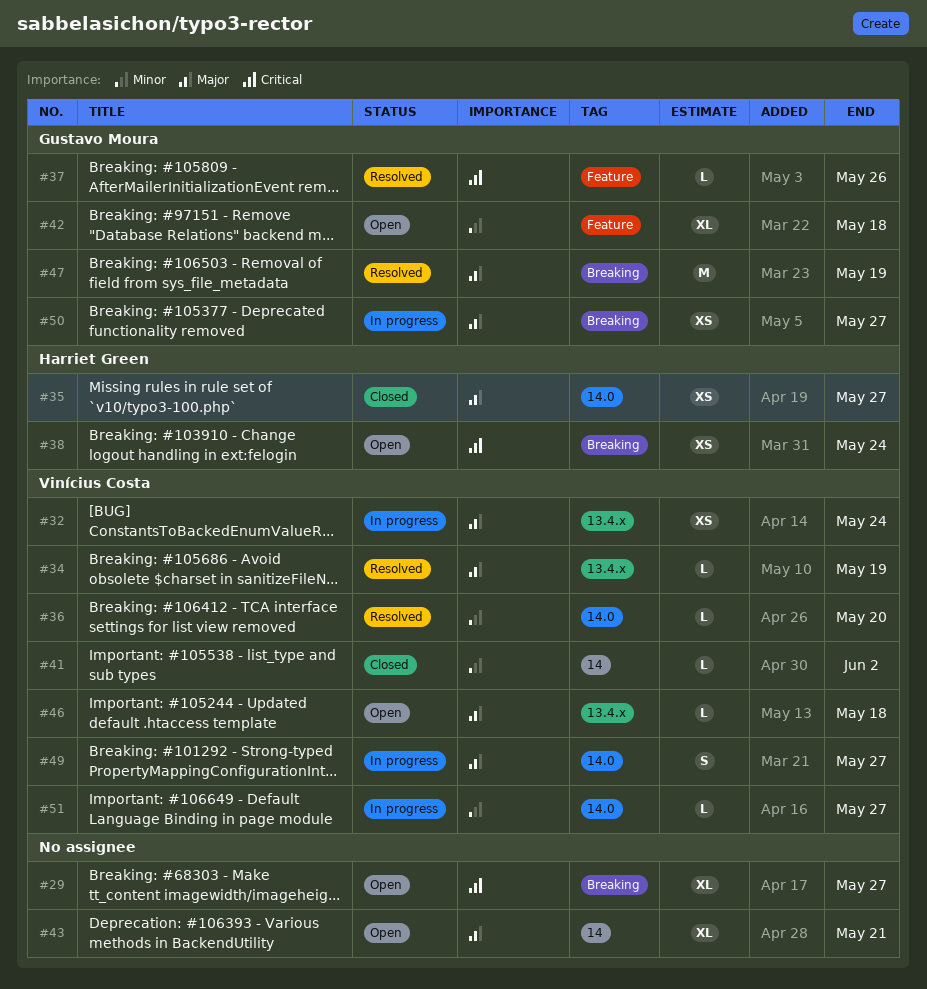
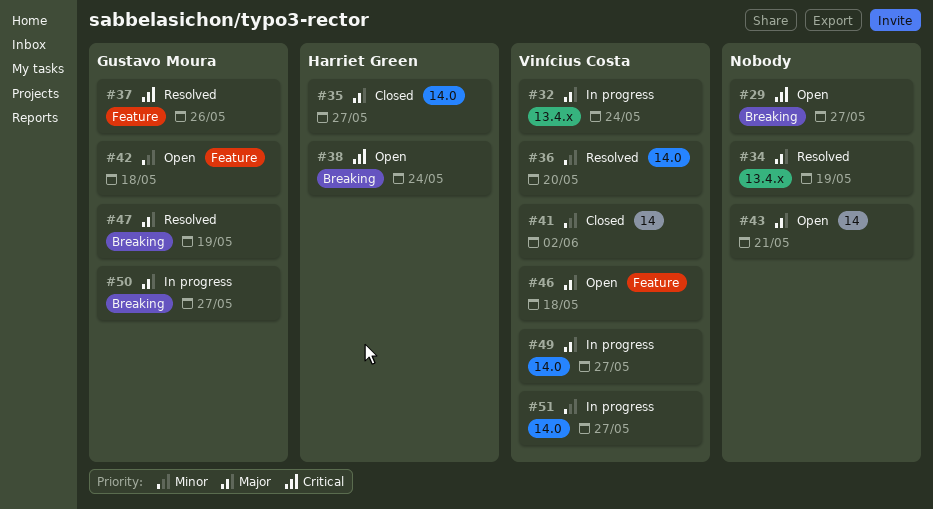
#34, owner: Vinícius Costa -> none
#46, label: 13.4.x -> Feature

